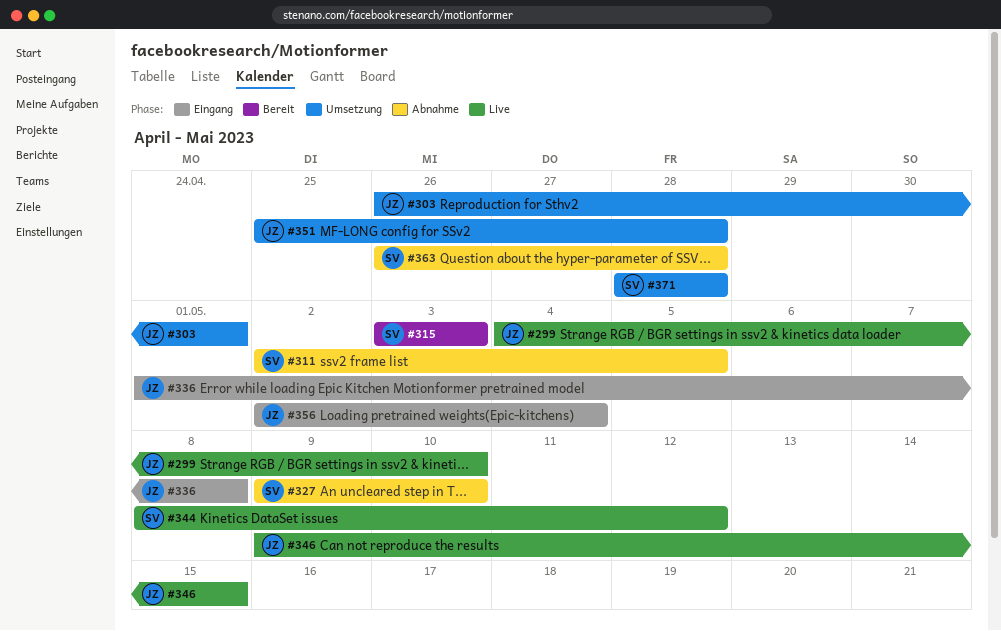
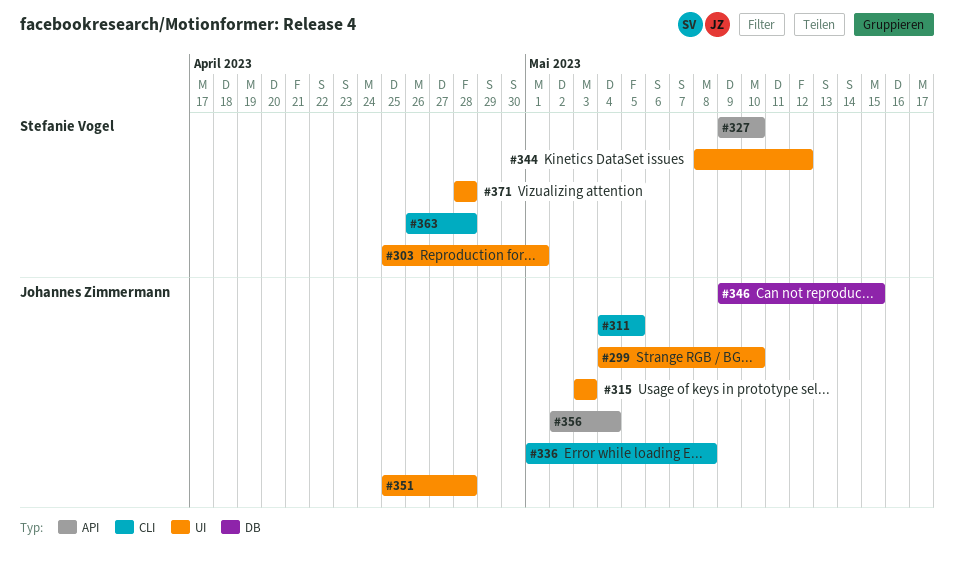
#303, owner: Johannes Zimmermann -> Stefanie Vogel
#303, start: Apr 26 -> Apr 25
#311, owner: Stefanie Vogel -> Johannes Zimmermann
#311, start: May 2 -> May 4
#315, owner: Stefanie Vogel -> Johannes Zimmermann

